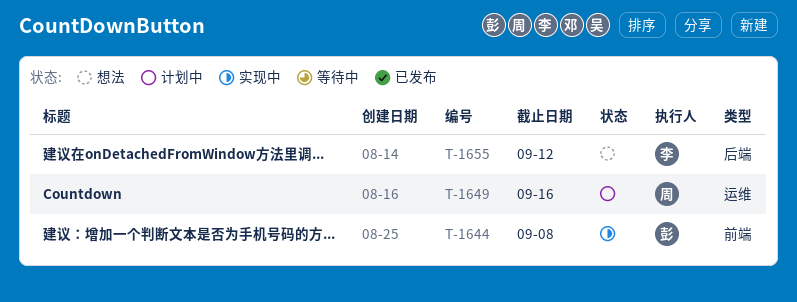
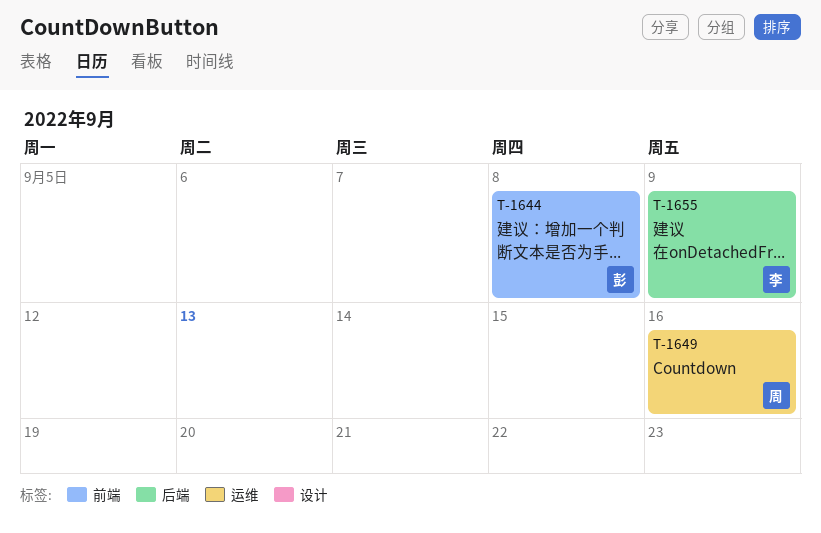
T-1655, due: Sep 12 -> Sep 9

